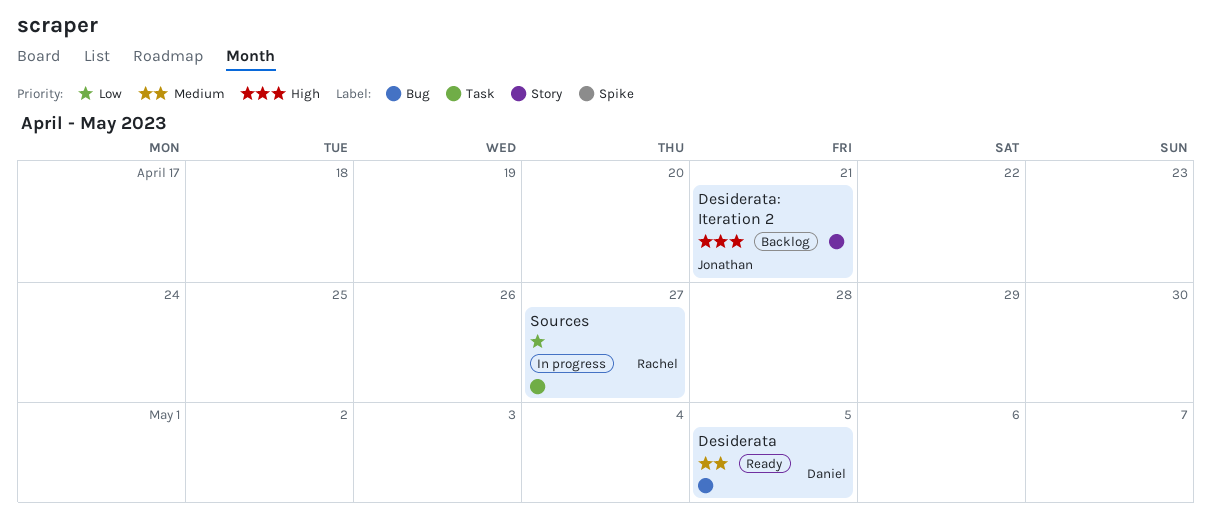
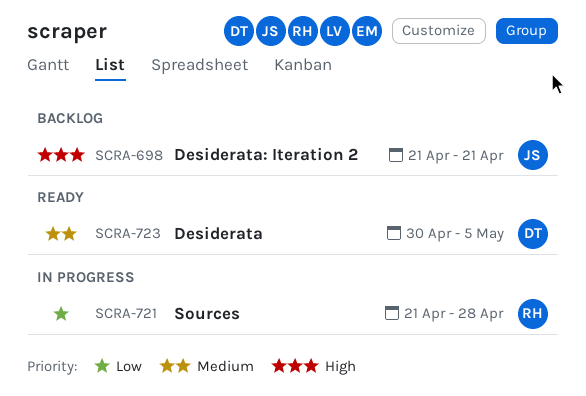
Sources, due: Apr 27 -> Apr 28

